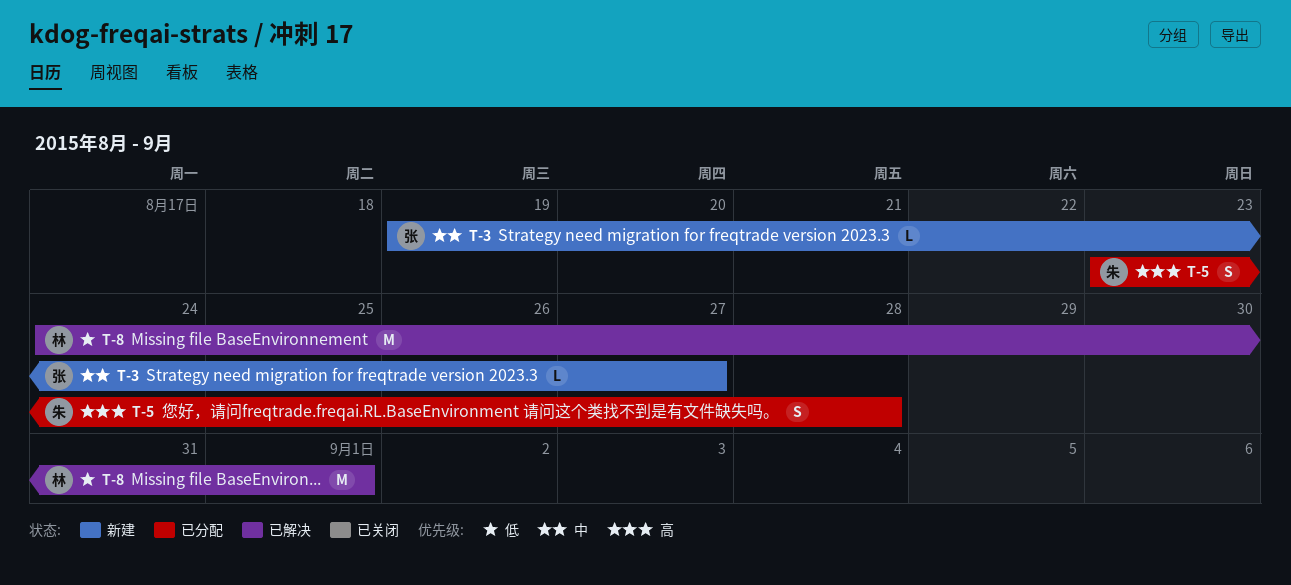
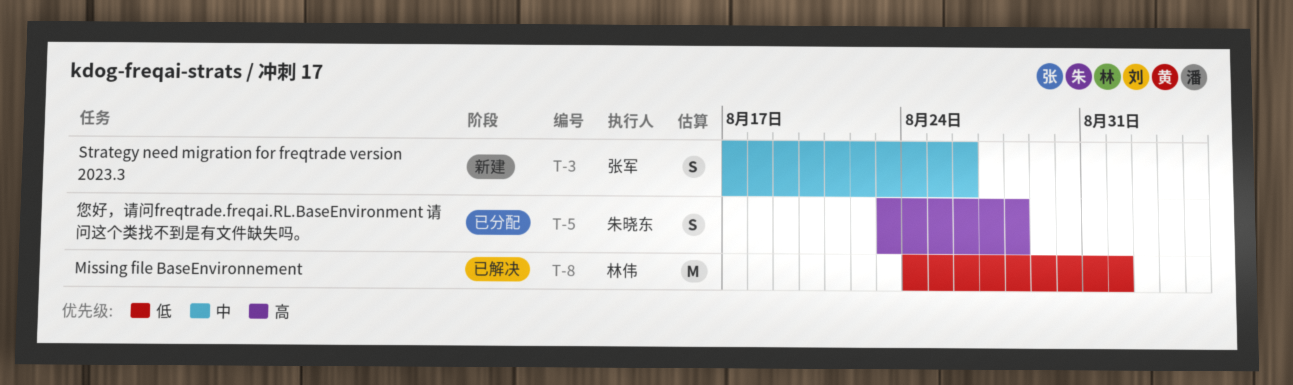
T-3, estimate: L -> S
T-3, start: Aug 19 -> Aug 17
T-3, due: Aug 27 -> Aug 26

